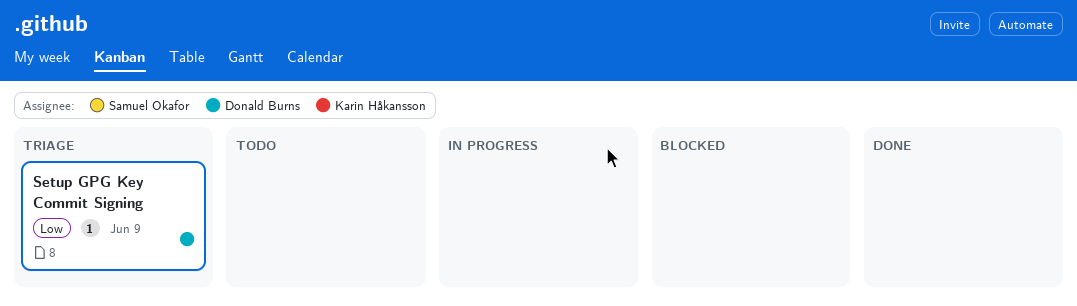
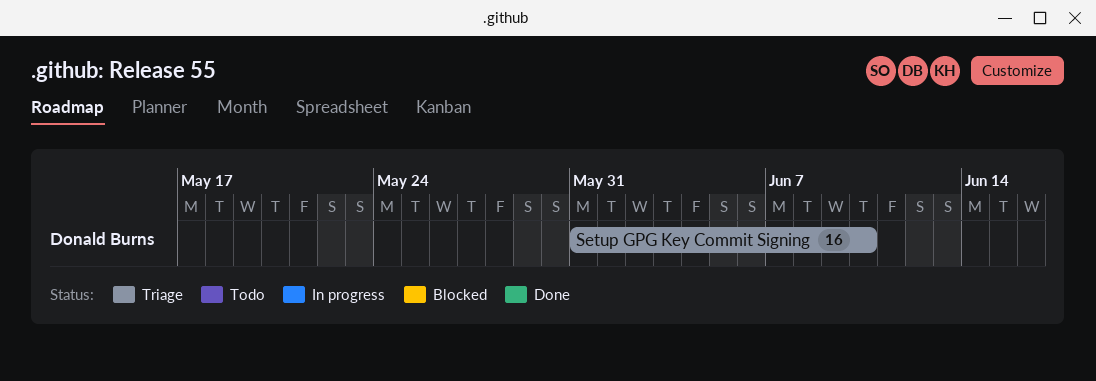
Setup GPG Key Commit Signing, estimate: 1 -> 16
Setup GPG Key Commit Signing, due: Jun 9 -> Jun 10

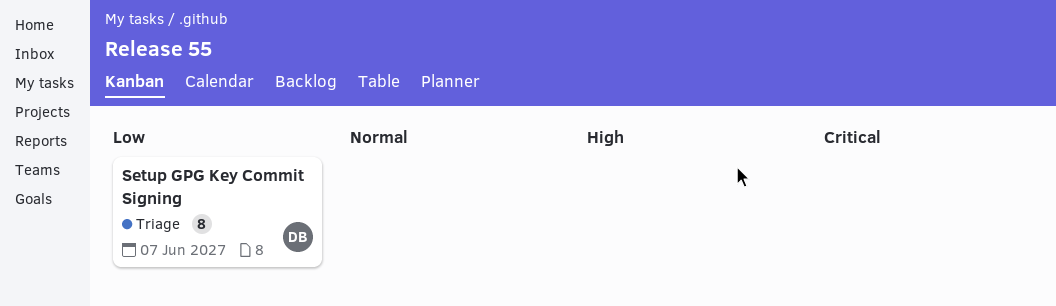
Setup GPG Key Commit Signing, estimate: 16 -> 8
Setup GPG Key Commit Signing, due: Jun 10 -> Jun 7

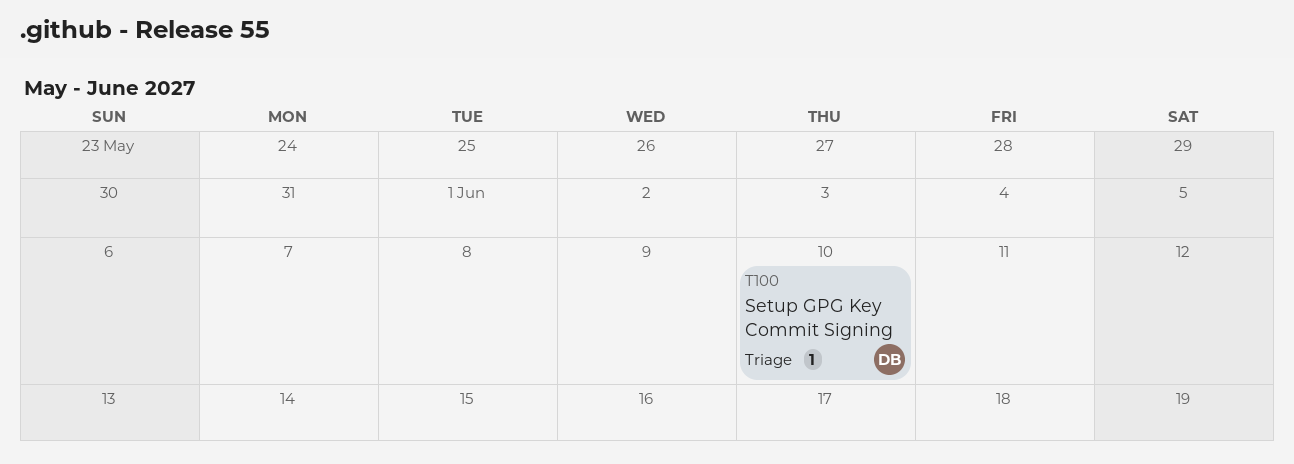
Setup GPG Key Commit Signing, estimate: 8 -> 1
Setup GPG Key Commit Signing, due: Jun 7 -> Jun 10

